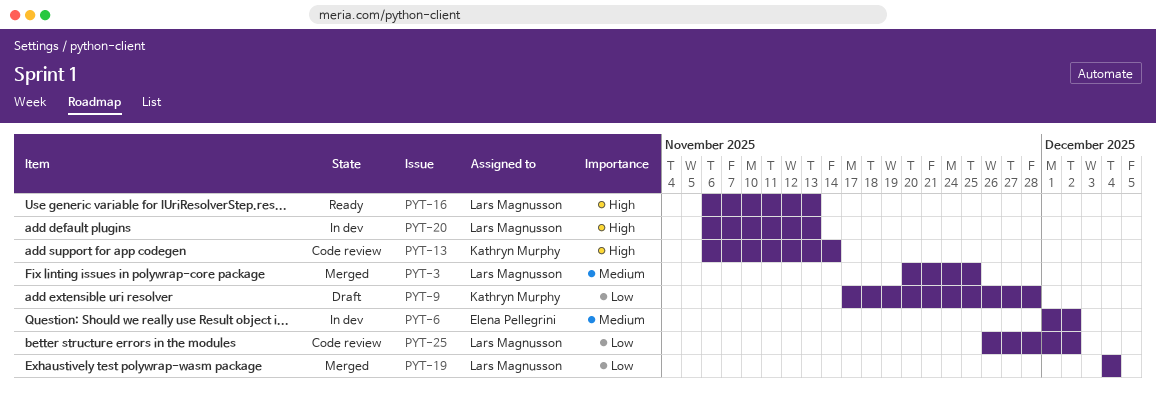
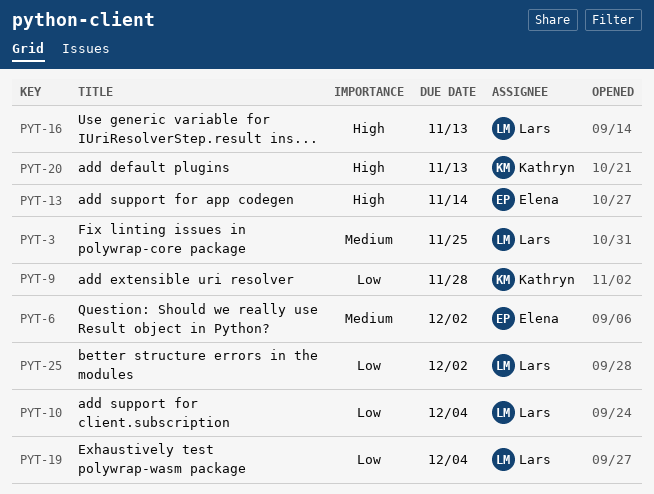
PYT-10: none -> present
PYT-13, owner: Kathryn Murphy -> Elena Pellegrini
PYT-20, owner: Lars Magnusson -> Kathryn Murphy

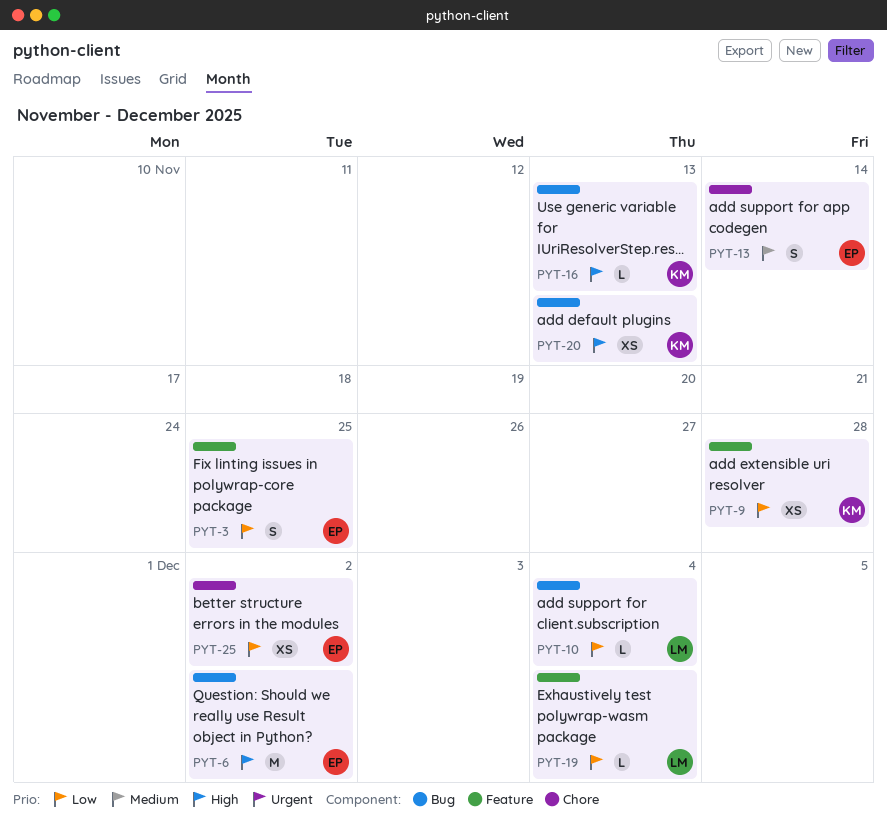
PYT-3, owner: Lars -> Elena
PYT-3, priority: Medium -> Low
PYT-6, priority: Medium -> High
PYT-13, priority: High -> Medium
PYT-16, owner: Lars -> Kathryn
PYT-25, owner: Lars -> Elena

